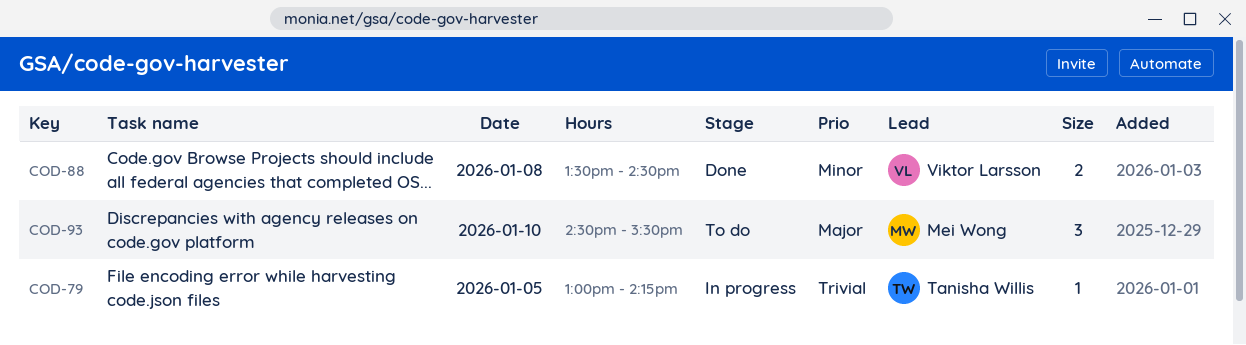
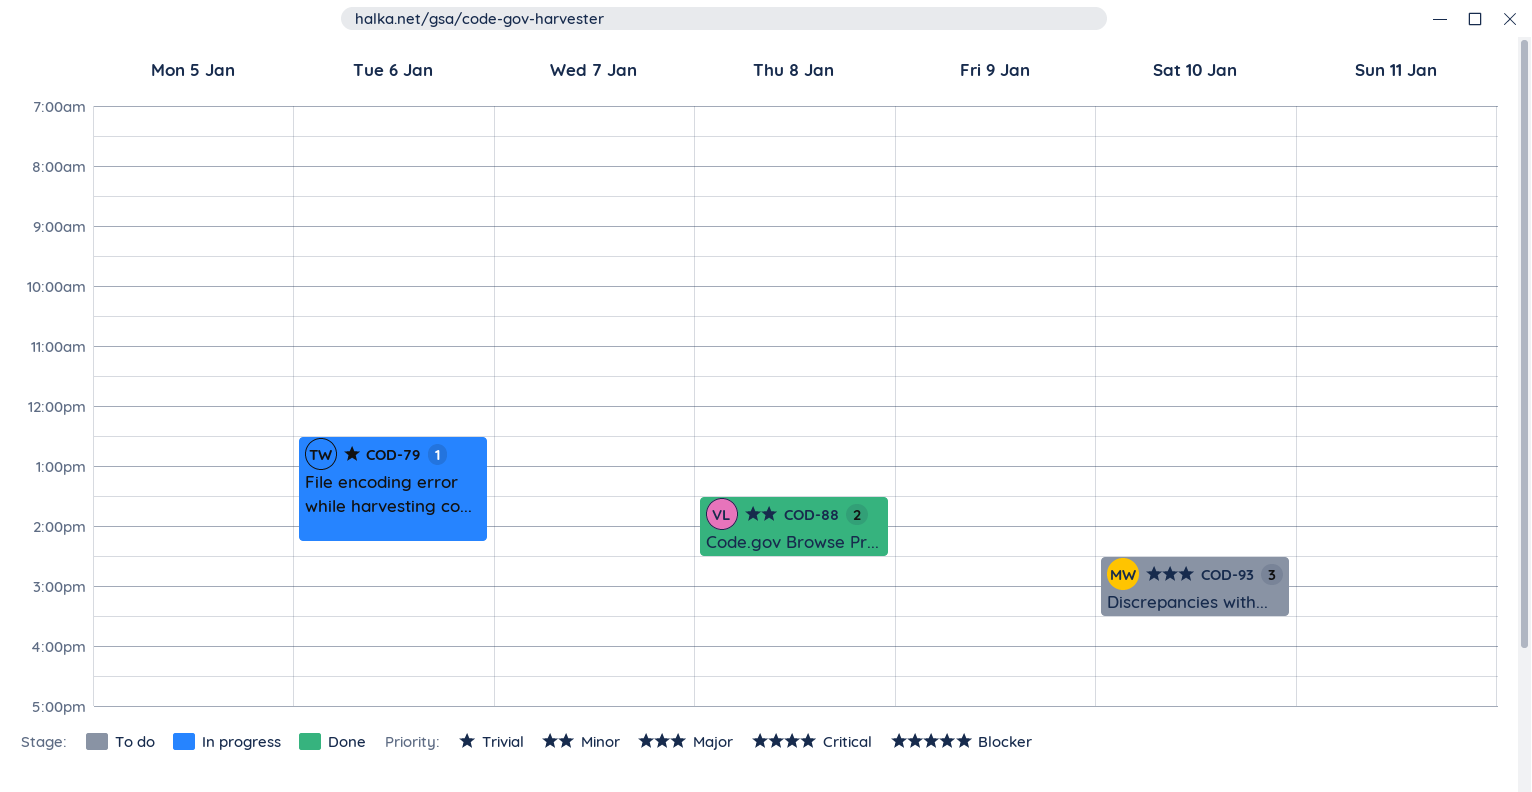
COD-79, day: Jan 5 -> Jan 6
COD-79, begins: 13:00 -> 12:30

